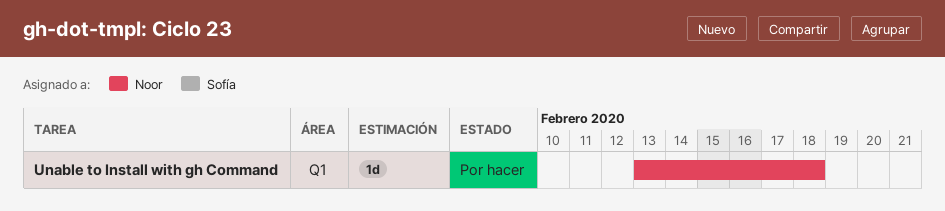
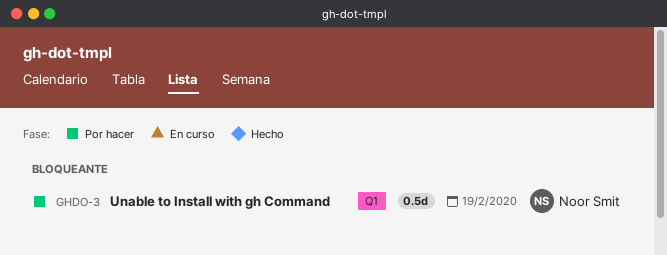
Unable to Install with gh Command, estimate: 1d -> 0.5d
Unable to Install with gh Command, due: Feb 18 -> Feb 19

